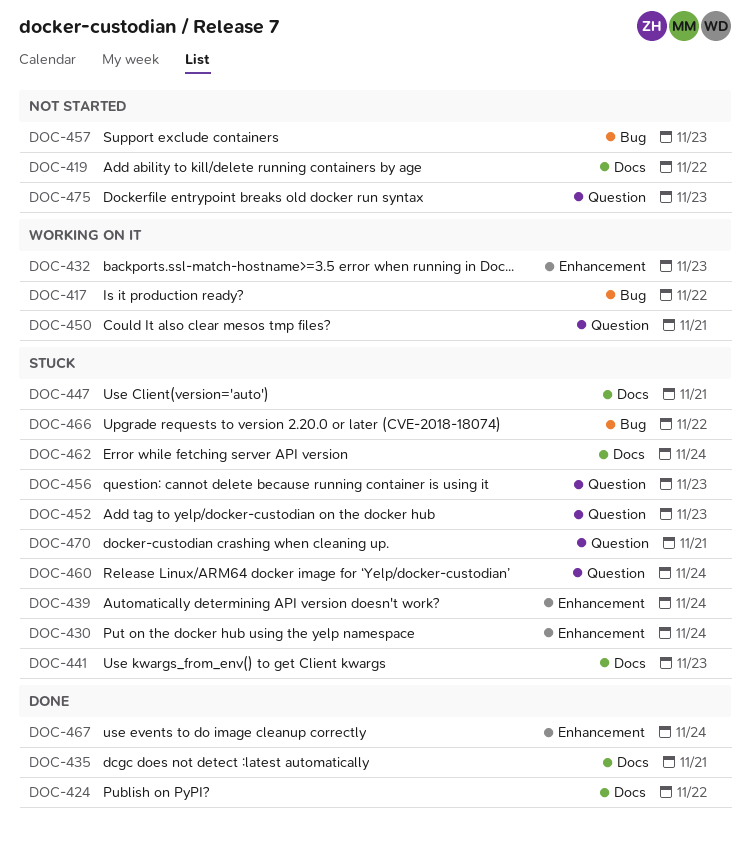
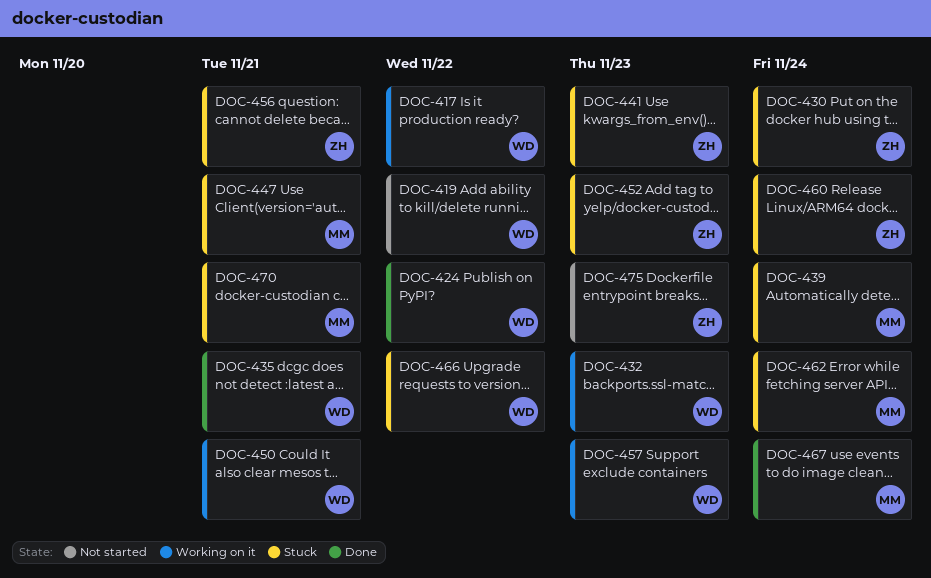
DOC-456, due: Nov 23 -> Nov 21
DOC-457, status: Not started -> Working on it

